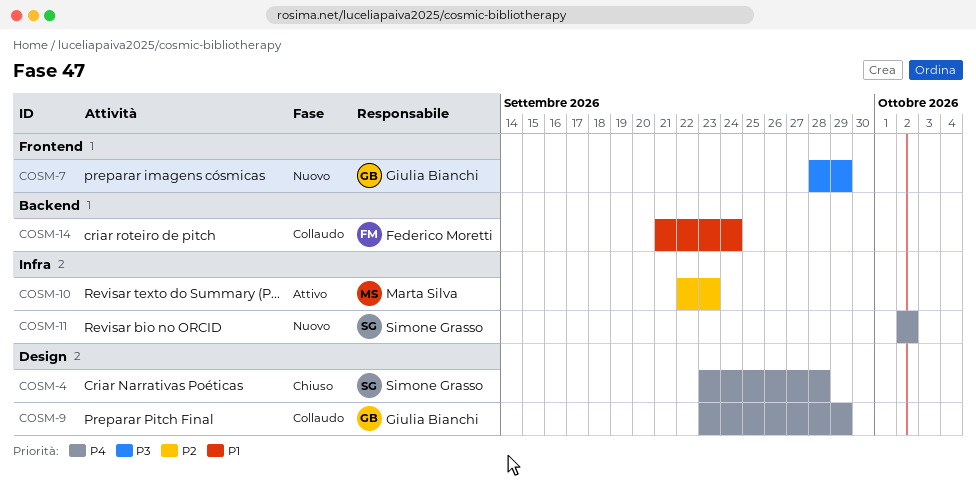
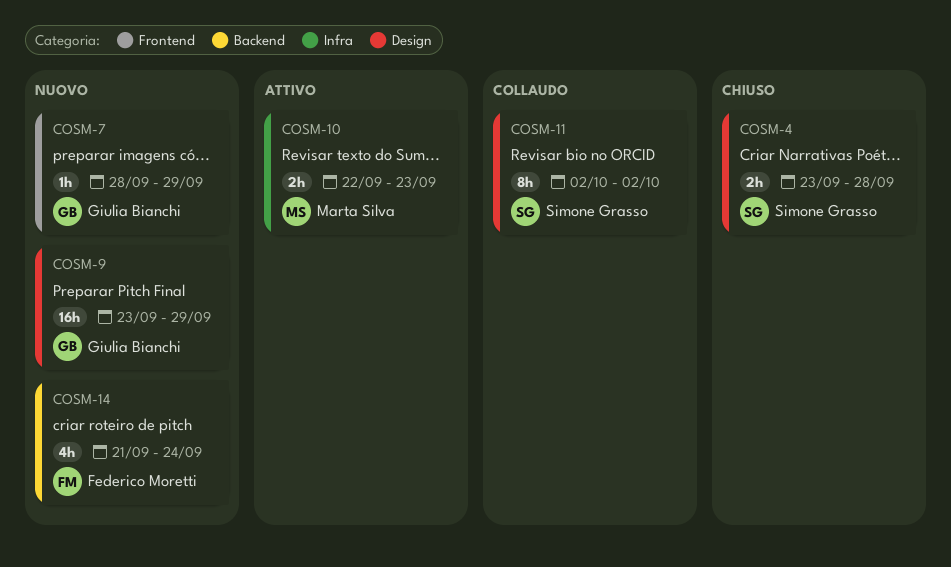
COSM-9, status: Collaudo -> Nuovo
COSM-11, status: Nuovo -> Collaudo
COSM-11, label: Infra -> Design
COSM-14, status: Collaudo -> Nuovo

